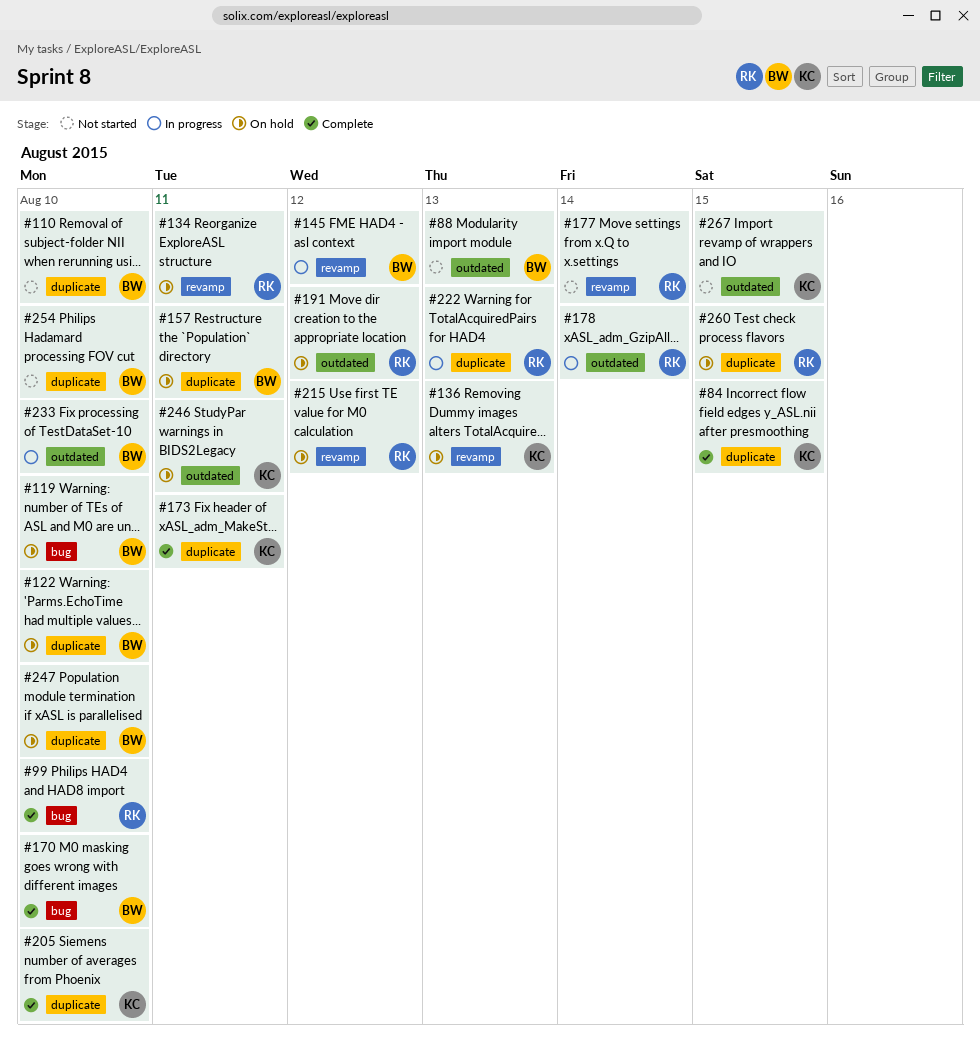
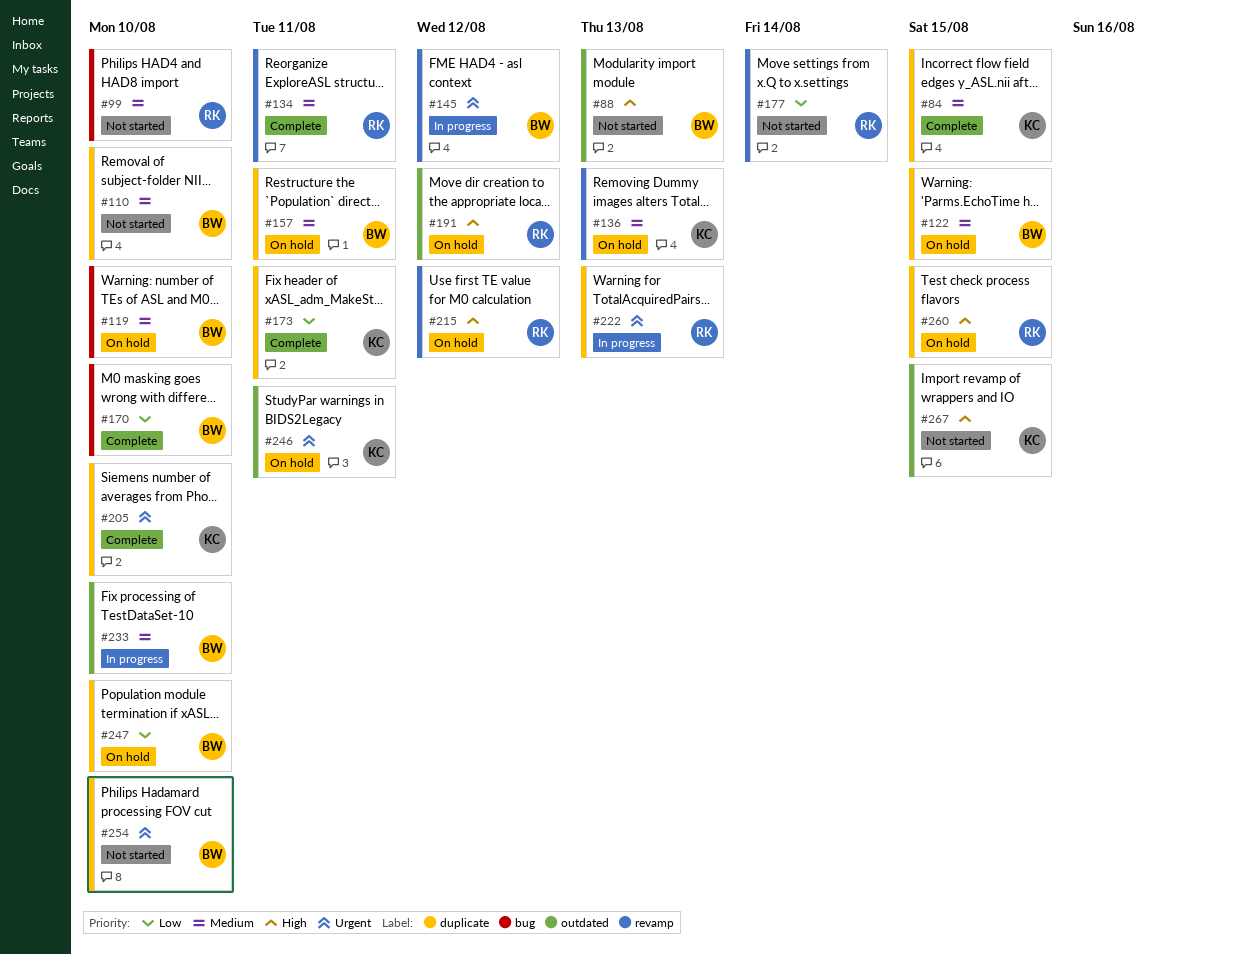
#99, status: Complete -> Not started
#122, due: Aug 10 -> Aug 15
#134, status: On hold -> Complete
#178: present -> none

